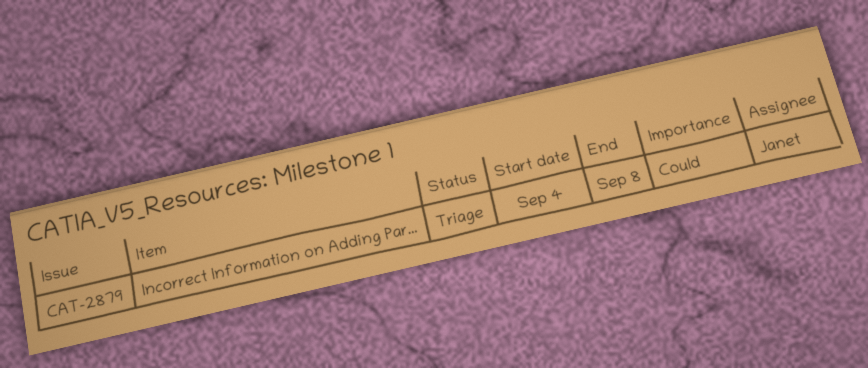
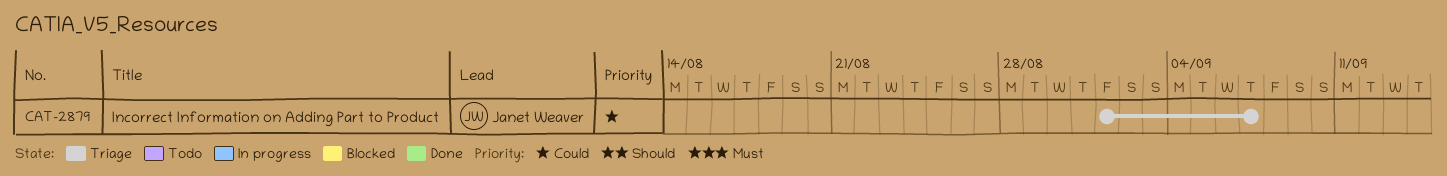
CAT-2879, start: Sep 4 -> Sep 1
CAT-2879, due: Sep 8 -> Sep 7

